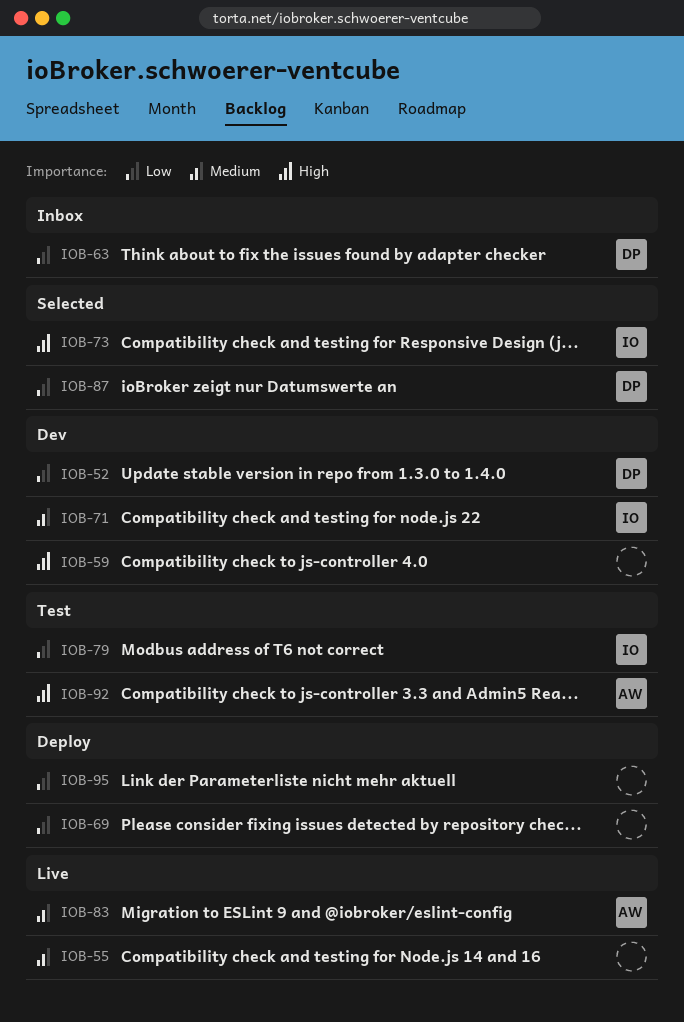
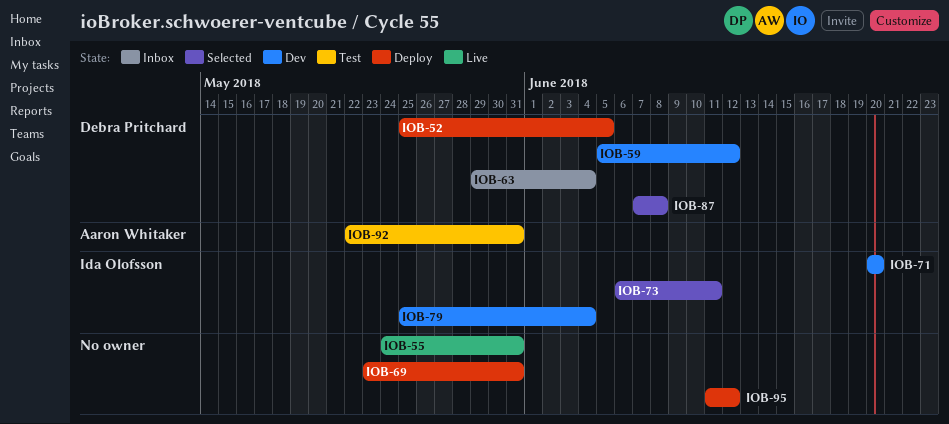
IOB-52, status: Dev -> Deploy
IOB-59, owner: none -> Debra Pritchard
IOB-79, status: Test -> Dev
IOB-83: present -> none

